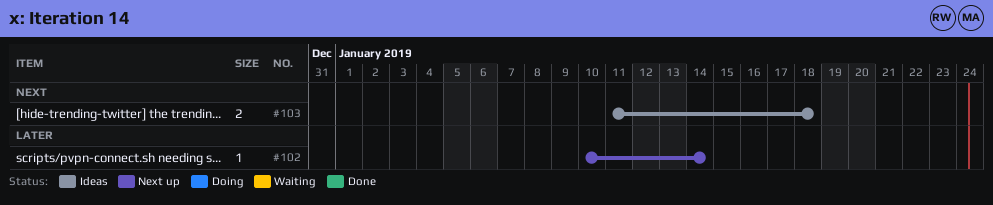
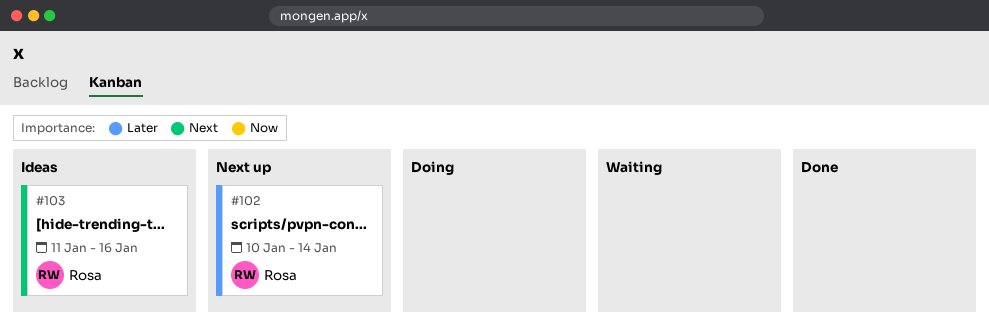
#103, due: Jan 18 -> Jan 16

